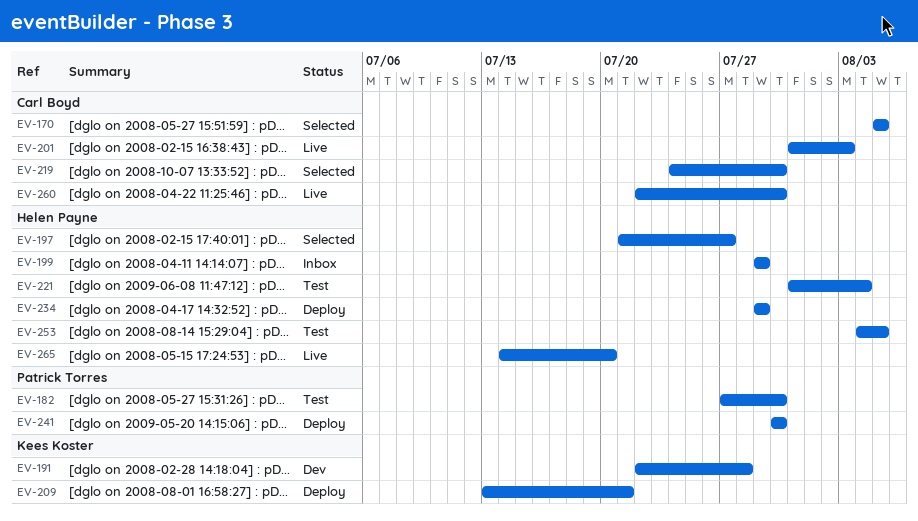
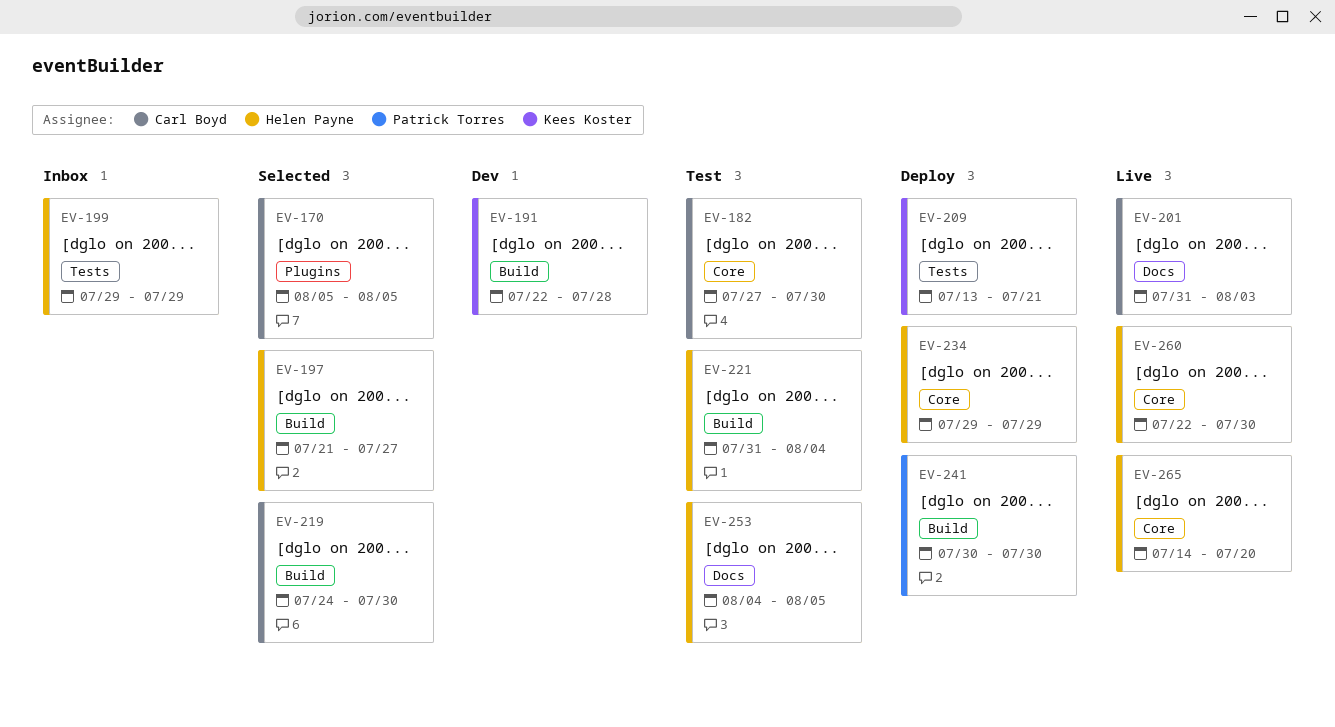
EV-182, owner: Patrick Torres -> Carl Boyd
EV-260, owner: Carl Boyd -> Helen Payne

